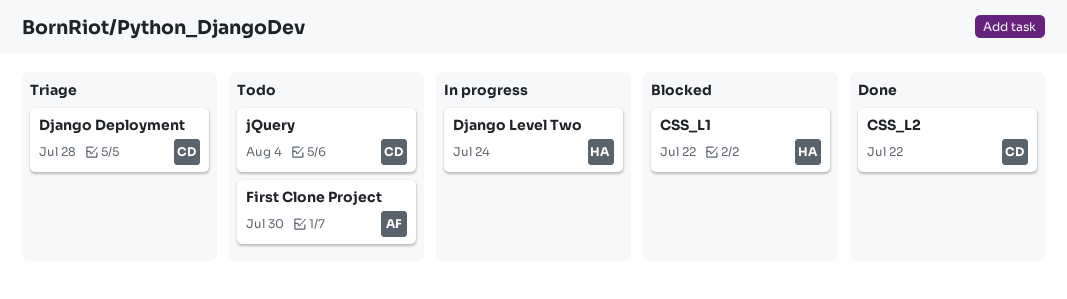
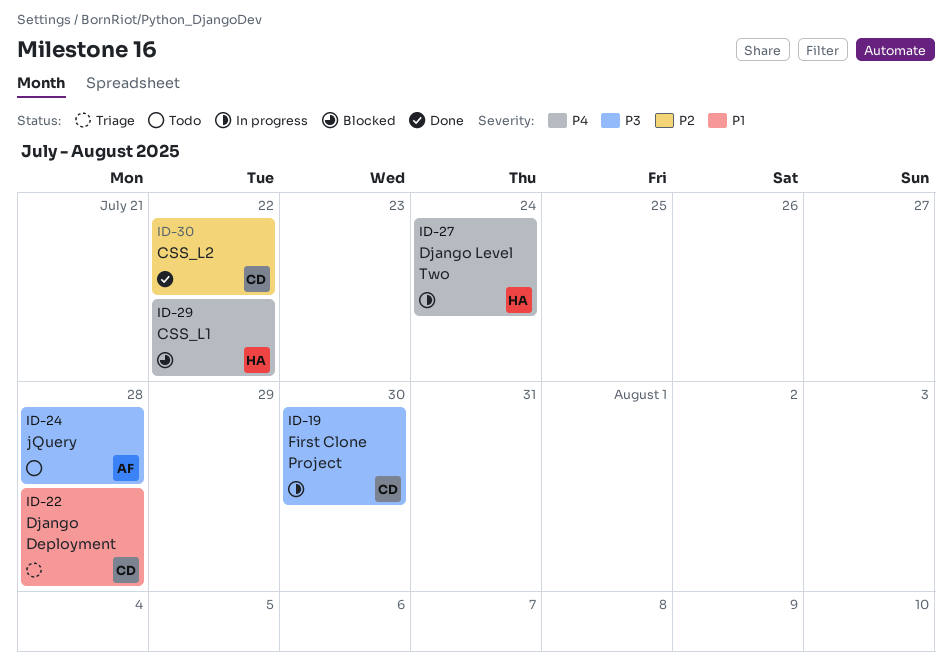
First Clone Project, status: Todo -> In progress
First Clone Project, owner: AF -> CD
jQuery, owner: CD -> AF
jQuery, due: Aug 4 -> Jul 28

